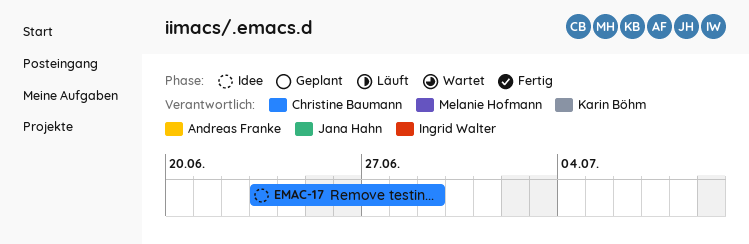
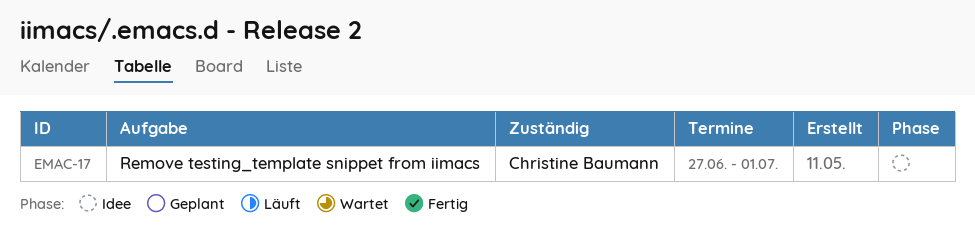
EMAC-17, start: Jun 23 -> Jun 27
EMAC-17, due: Jun 29 -> Jul 1

